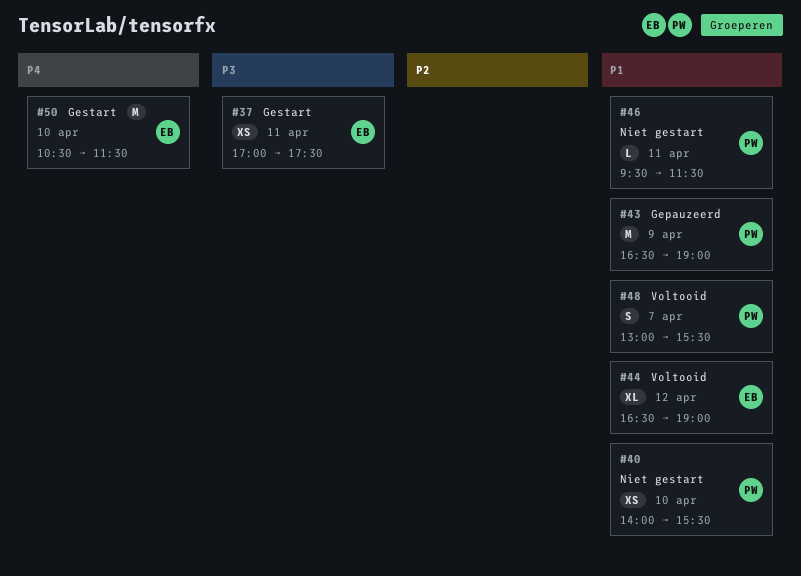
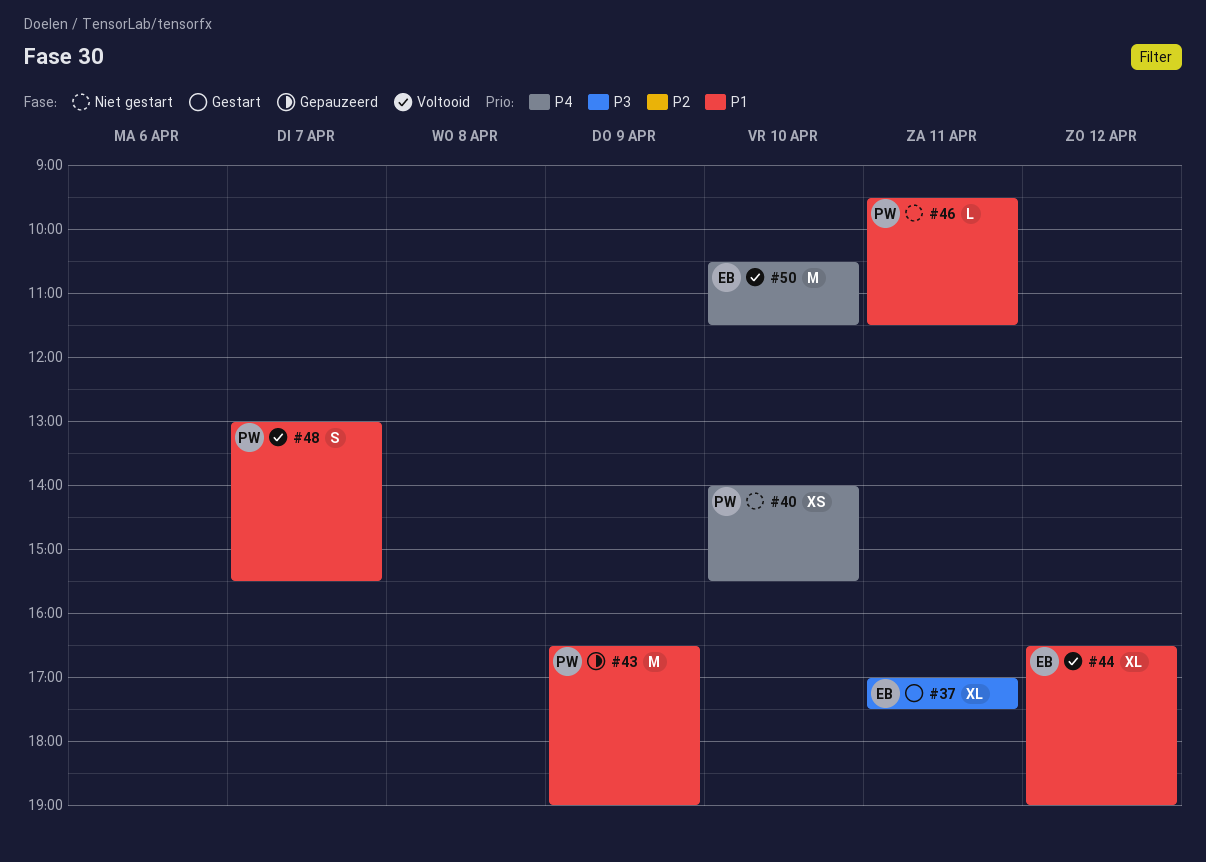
#37, estimate: XS -> XL
#40, priority: P1 -> P4
#50, status: Gestart -> Voltooid

